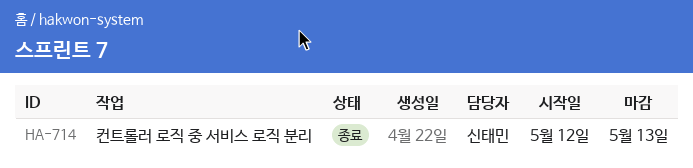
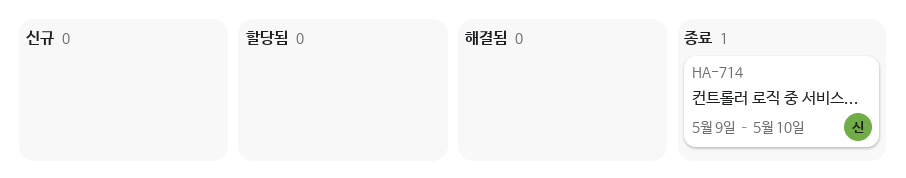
HA-714, start: May 12 -> May 9
HA-714, due: May 13 -> May 10

